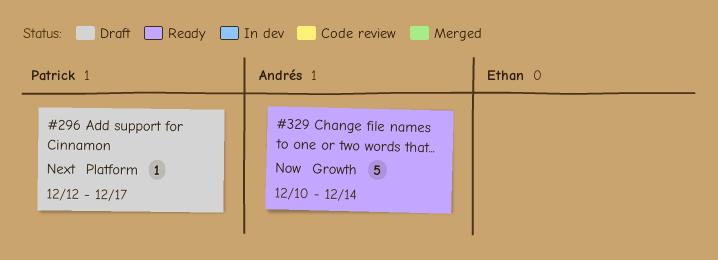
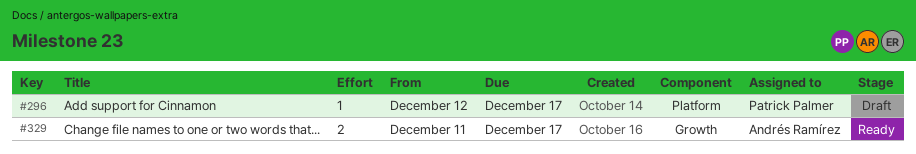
#329, estimate: 5 -> 2
#329, start: Dec 10 -> Dec 11
#329, due: Dec 14 -> Dec 17

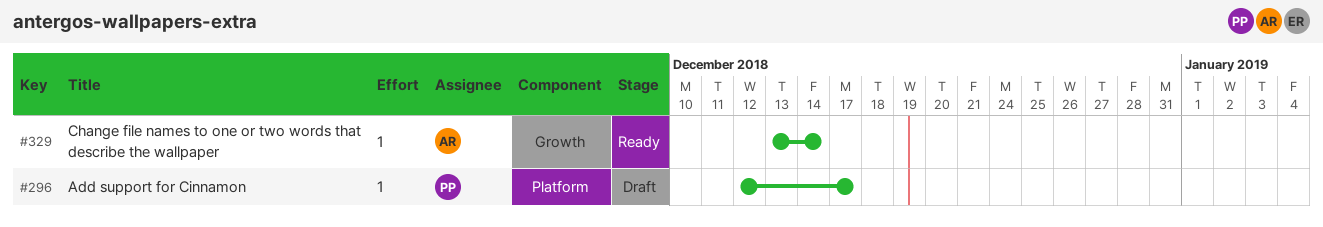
#329, estimate: 2 -> 1
#329, start: Dec 11 -> Dec 13
#329, due: Dec 17 -> Dec 14

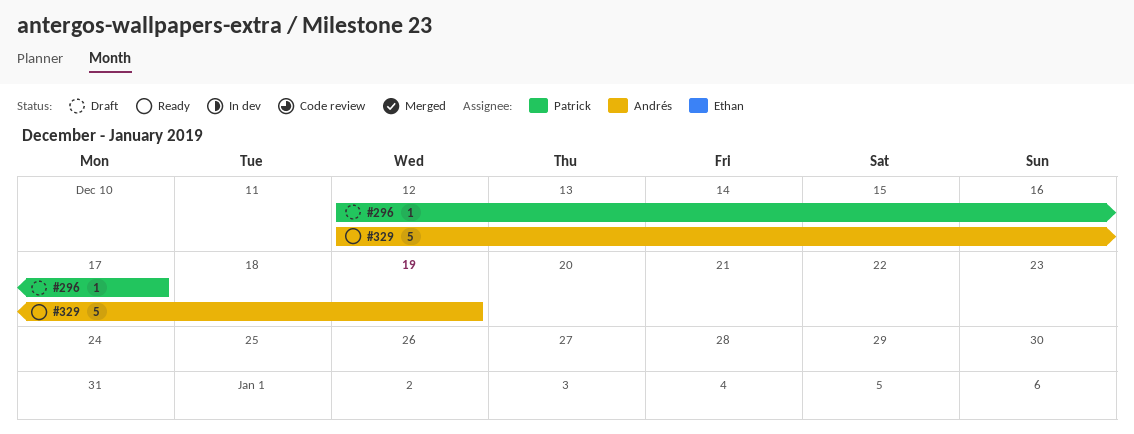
#329, estimate: 1 -> 5
#329, start: Dec 13 -> Dec 12
#329, due: Dec 14 -> Dec 19

